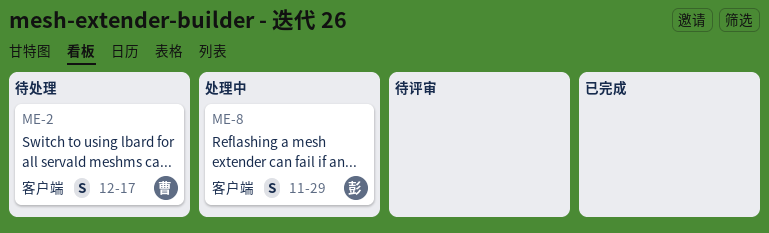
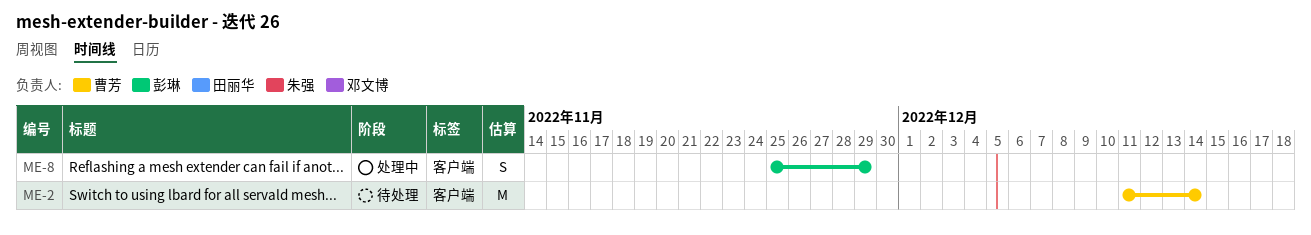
ME-2, estimate: S -> M
ME-2, due: Dec 17 -> Dec 14

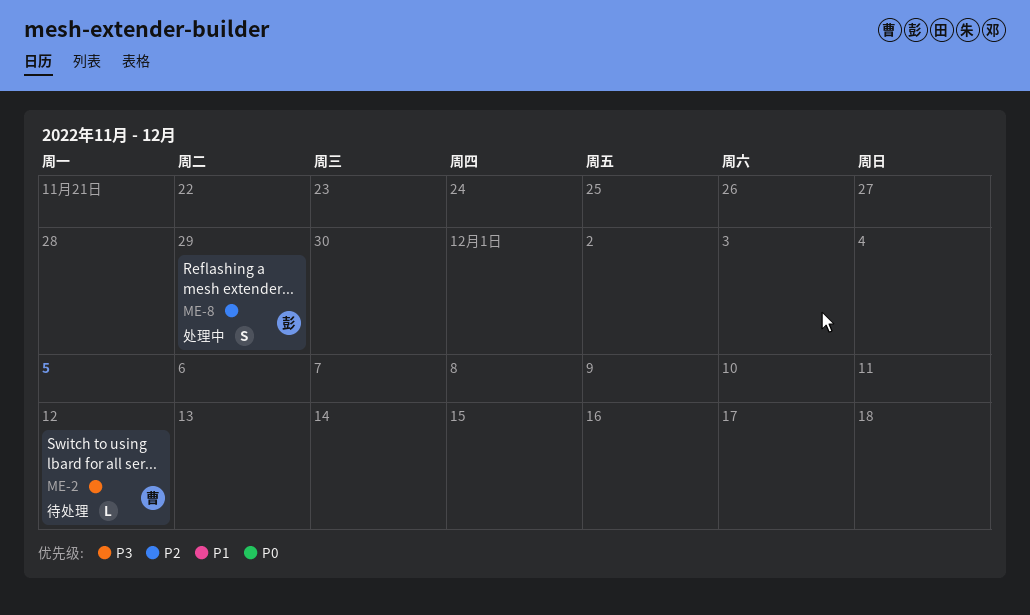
ME-2, estimate: M -> L
ME-2, due: Dec 14 -> Dec 12

